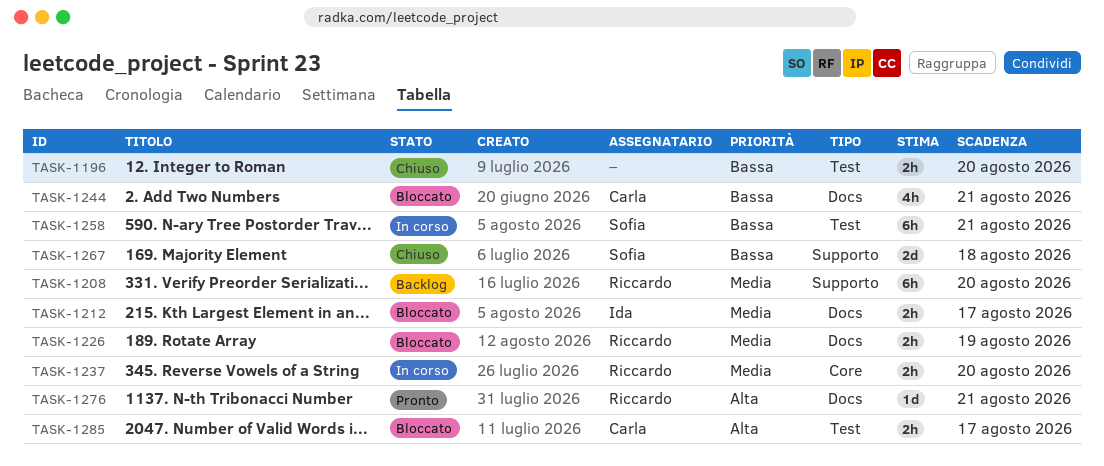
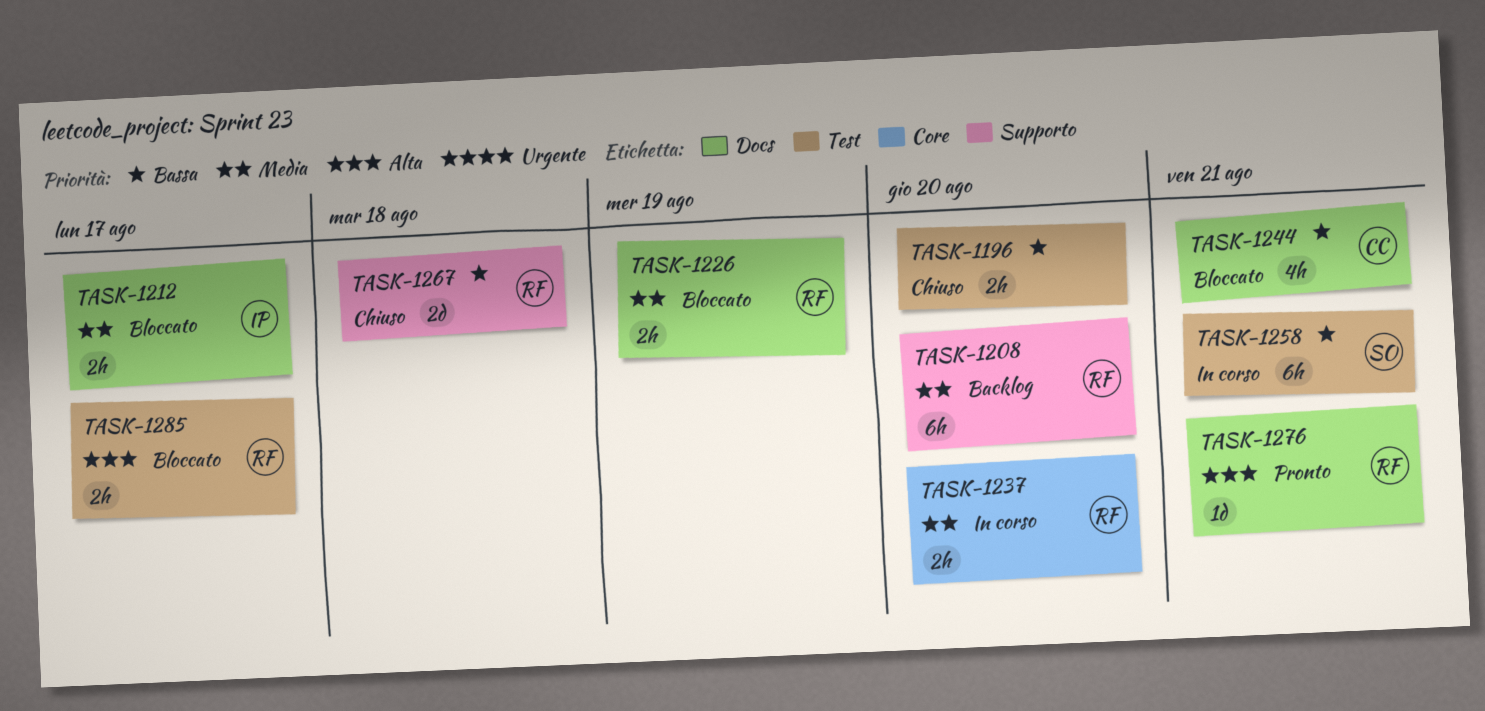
TASK-1267, owner: Sofia -> Riccardo
TASK-1285, owner: Carla -> Riccardo

